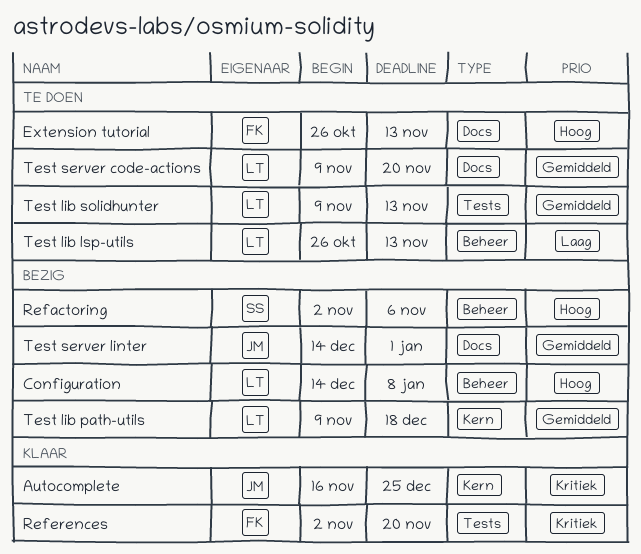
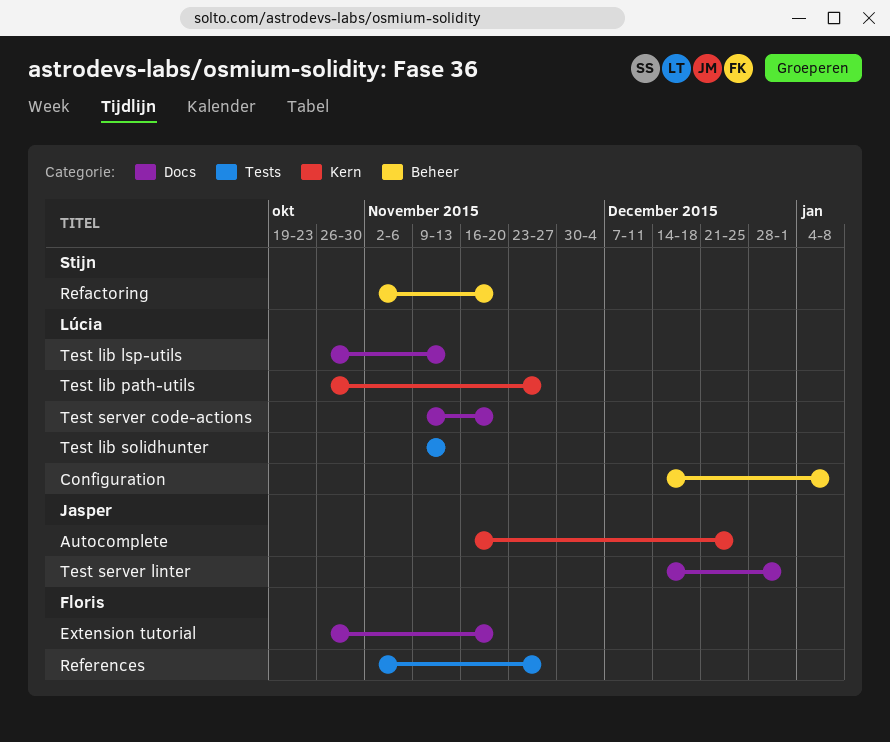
Extension tutorial, due: Nov 13 -> Nov 20
Refactoring, due: Nov 6 -> Nov 20
References, due: Nov 20 -> Nov 27
Test lib lsp-utils, label: Beheer -> Docs
Test lib path-utils, start: Nov 9 -> Oct 26
Test lib path-utils, due: Dec 18 -> Nov 27

